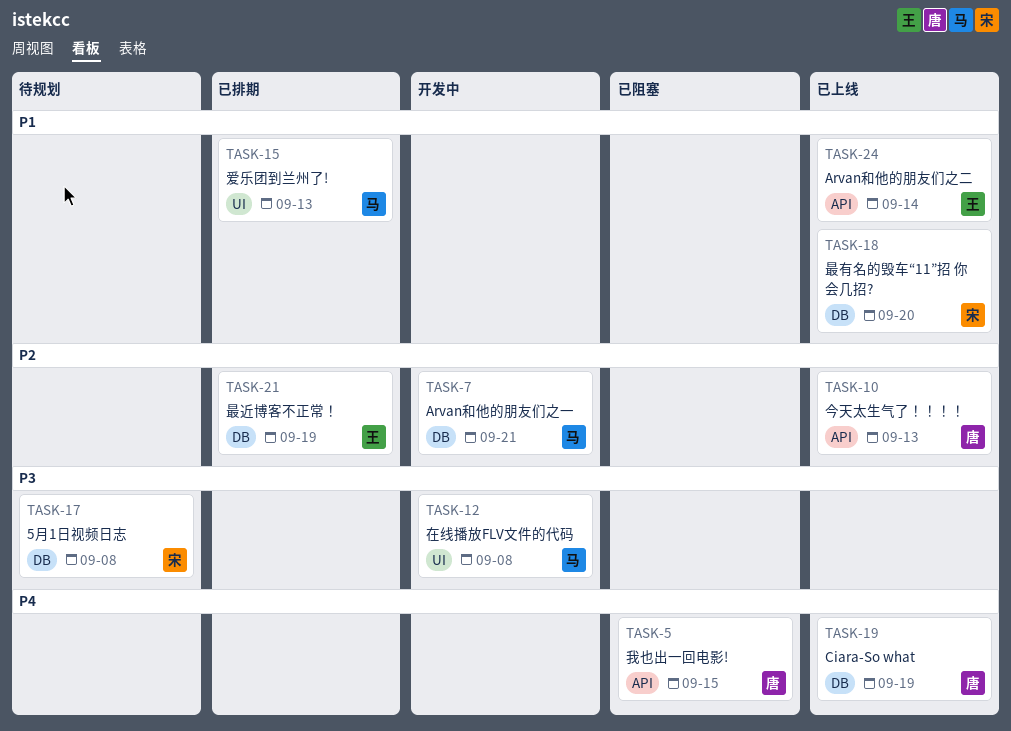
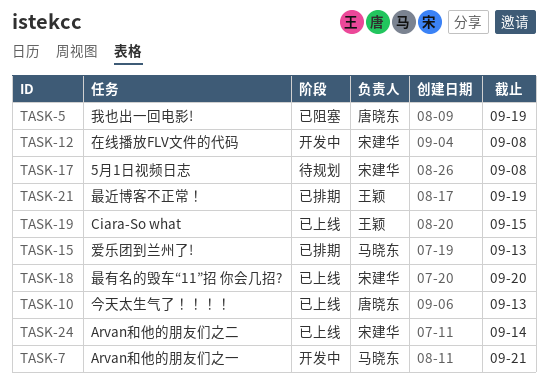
TASK-5, due: Sep 15 -> Sep 19
TASK-12, owner: 马晓东 -> 宋建华
TASK-19, owner: 唐晓东 -> 王颖
TASK-19, due: Sep 19 -> Sep 15
TASK-24, owner: 王颖 -> 宋建华

